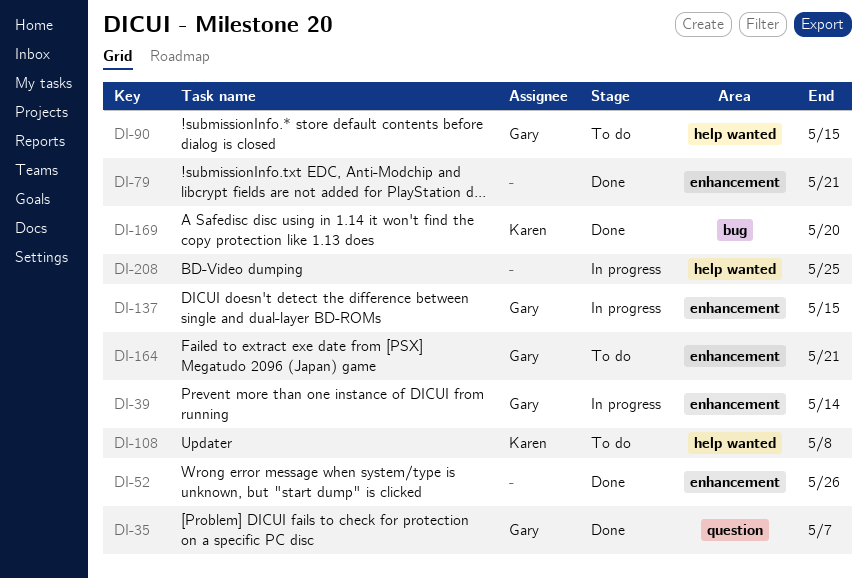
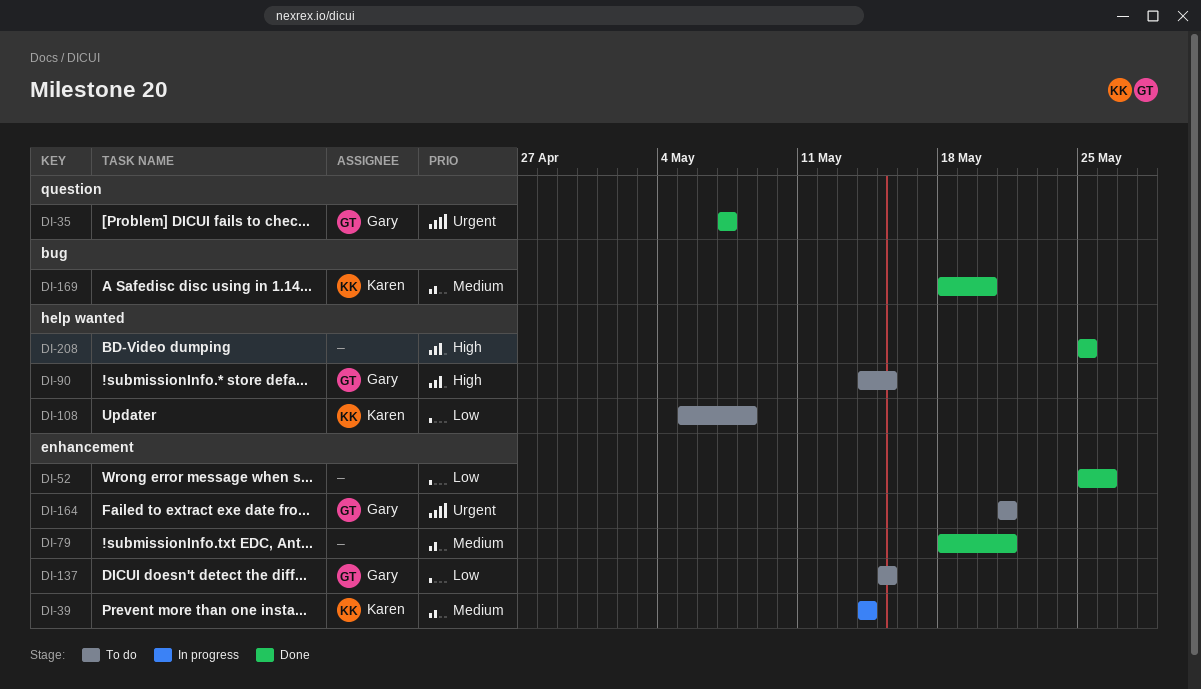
DI-39, owner: Gary -> Karen
DI-137, status: In progress -> To do
DI-208, status: In progress -> Done

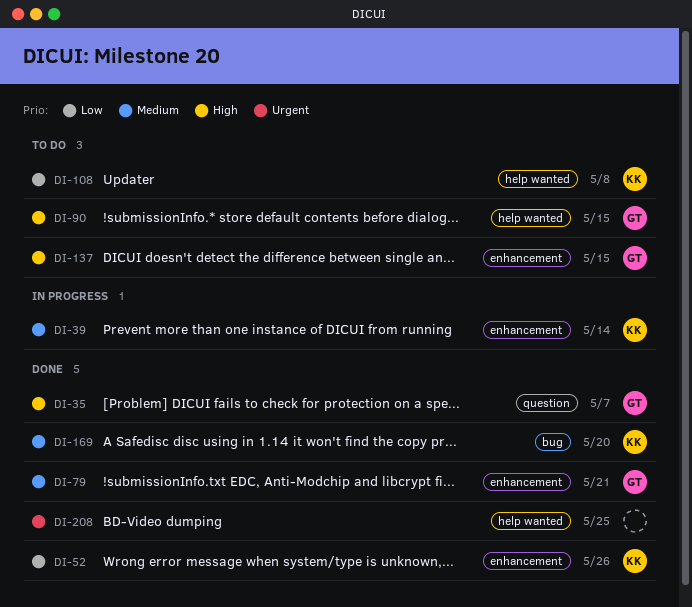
DI-35, priority: Urgent -> High
DI-52, owner: none -> Karen
DI-79, owner: none -> Gary
DI-137, priority: Low -> High
DI-164: present -> none
DI-208, priority: High -> Urgent

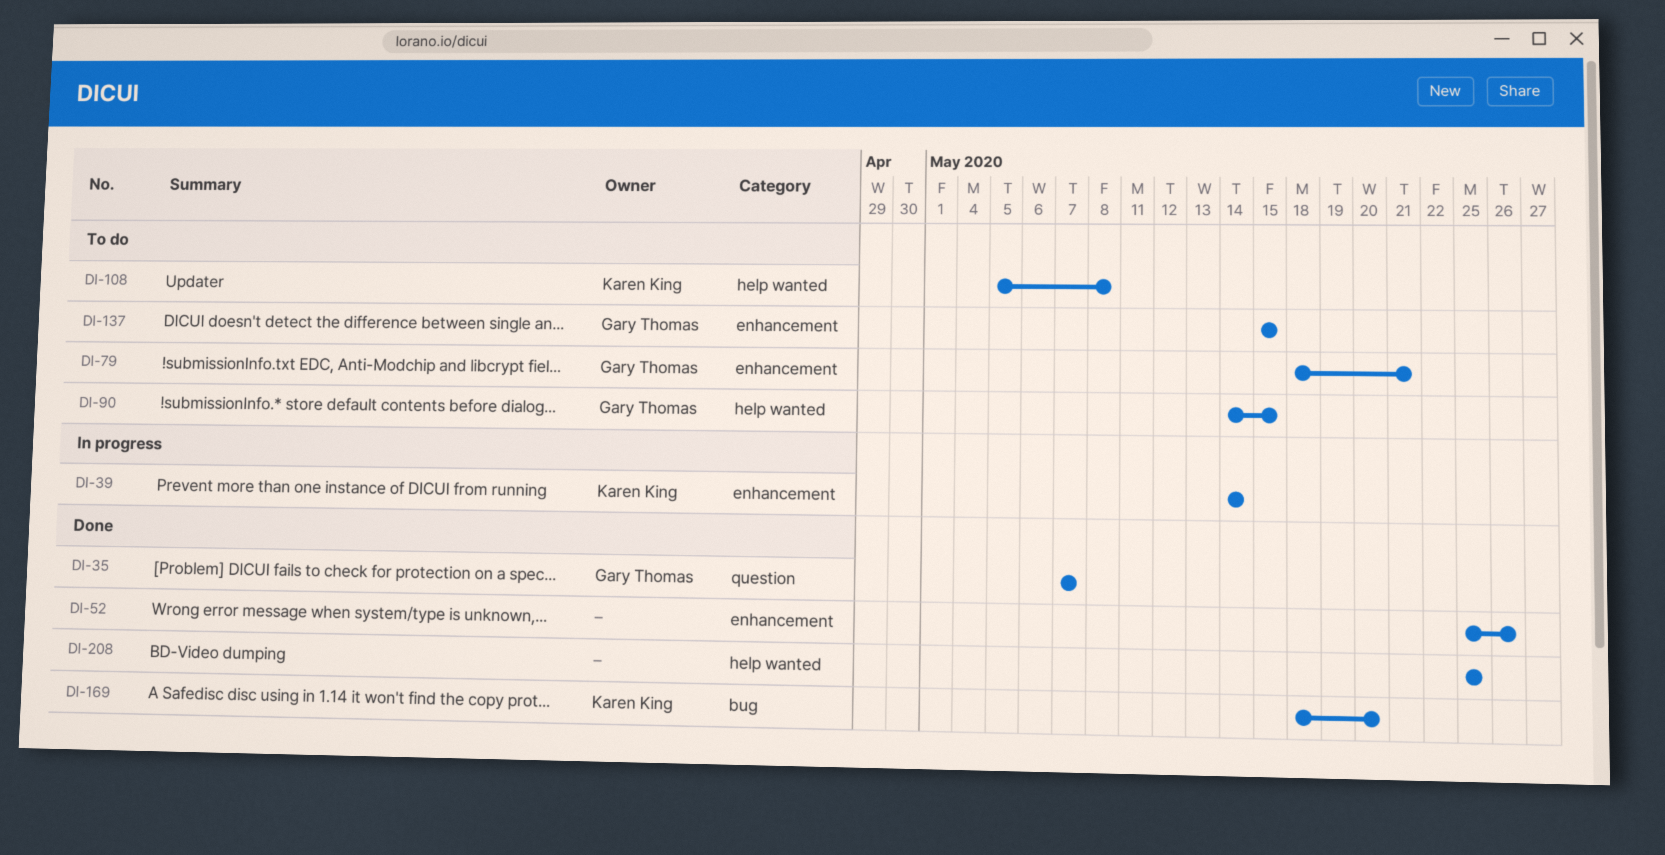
DI-52, owner: Karen King -> none
DI-79, status: Done -> To do

